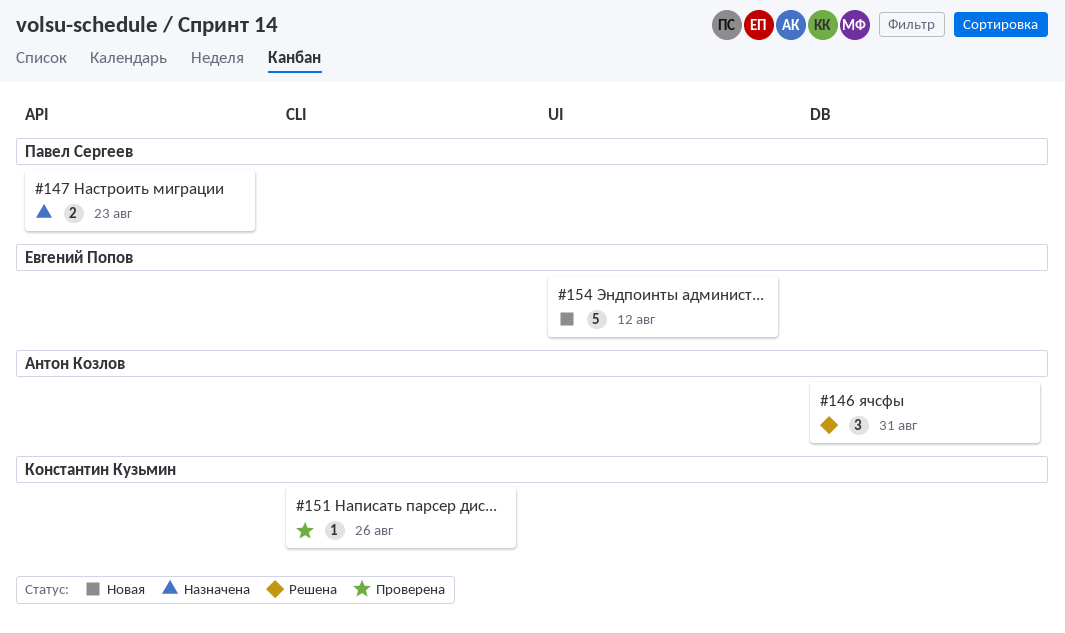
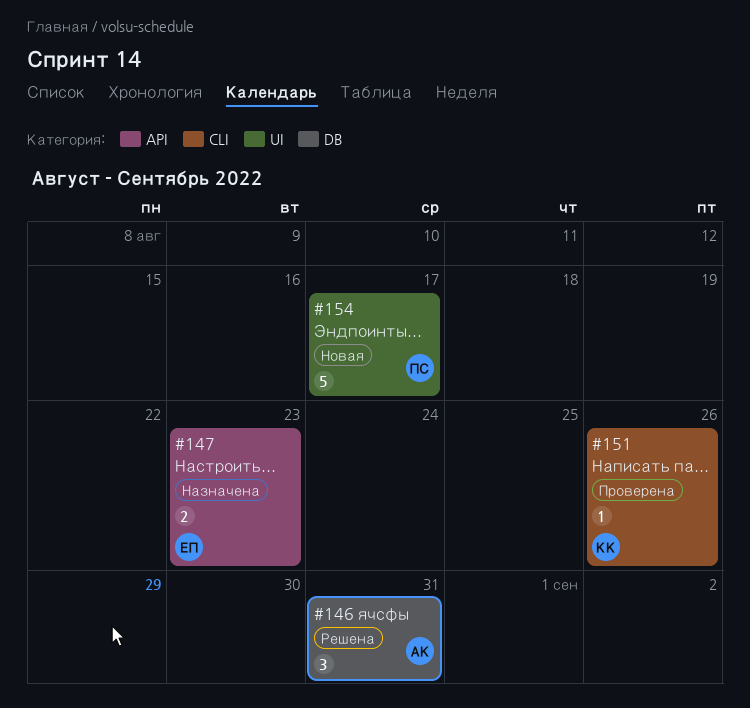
#147, owner: Павел Сергеев -> Евгений Попов
#154, owner: Евгений Попов -> Павел Сергеев
#154, due: Aug 12 -> Aug 17

